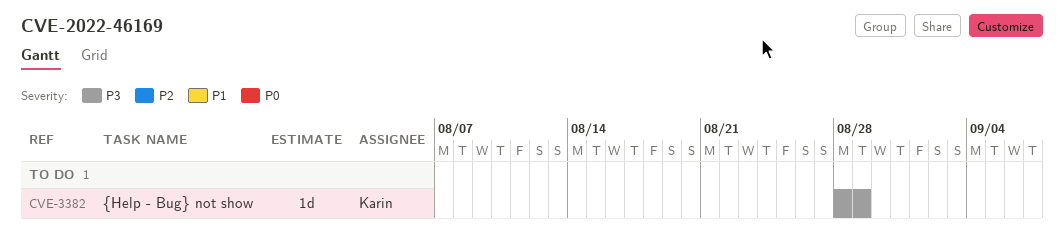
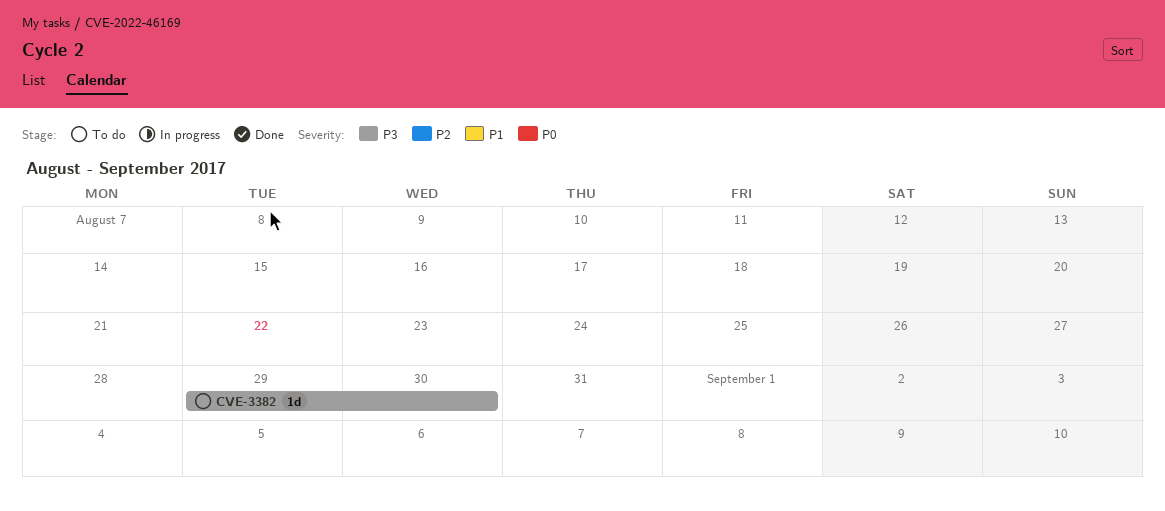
CVE-3382, start: Aug 28 -> Aug 29
CVE-3382, due: Aug 29 -> Aug 30

